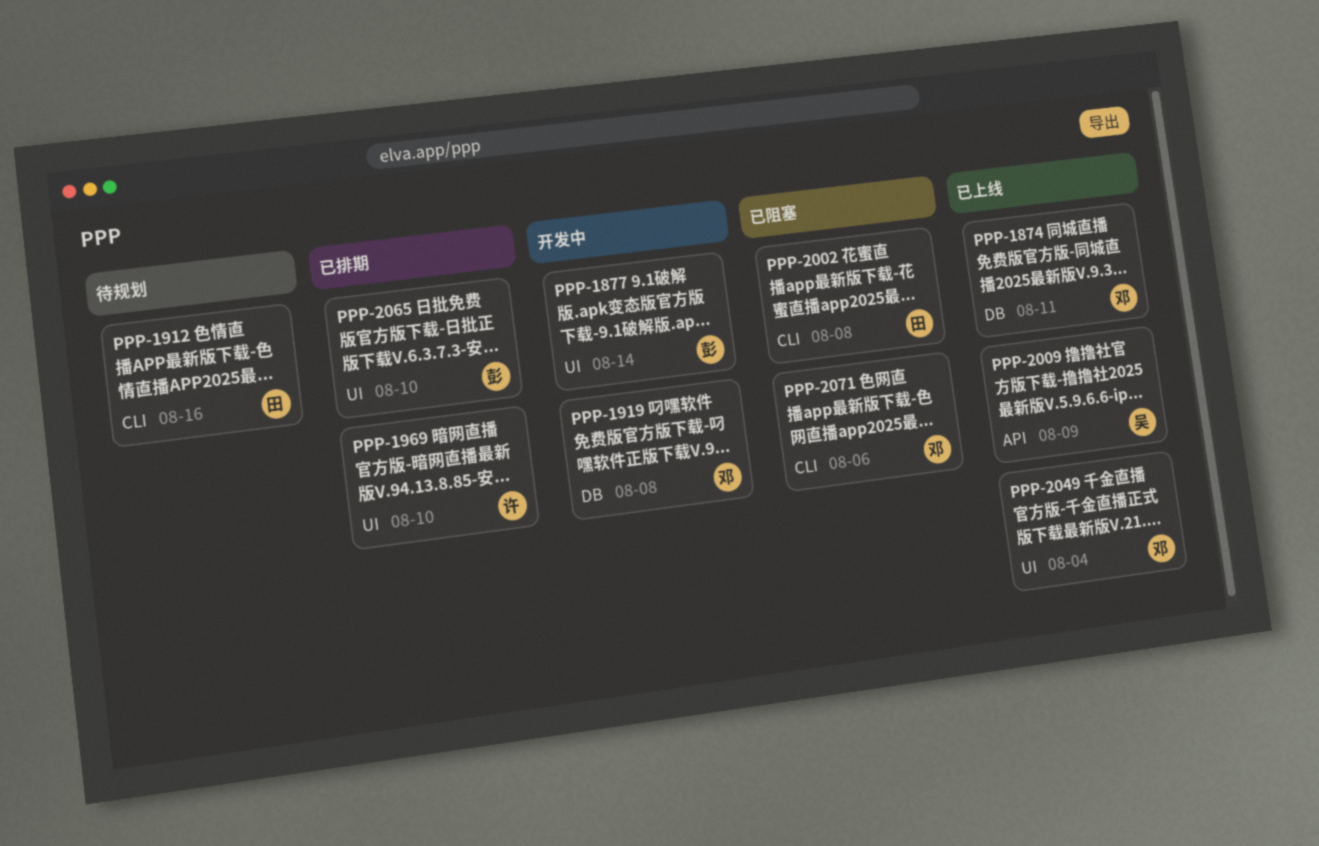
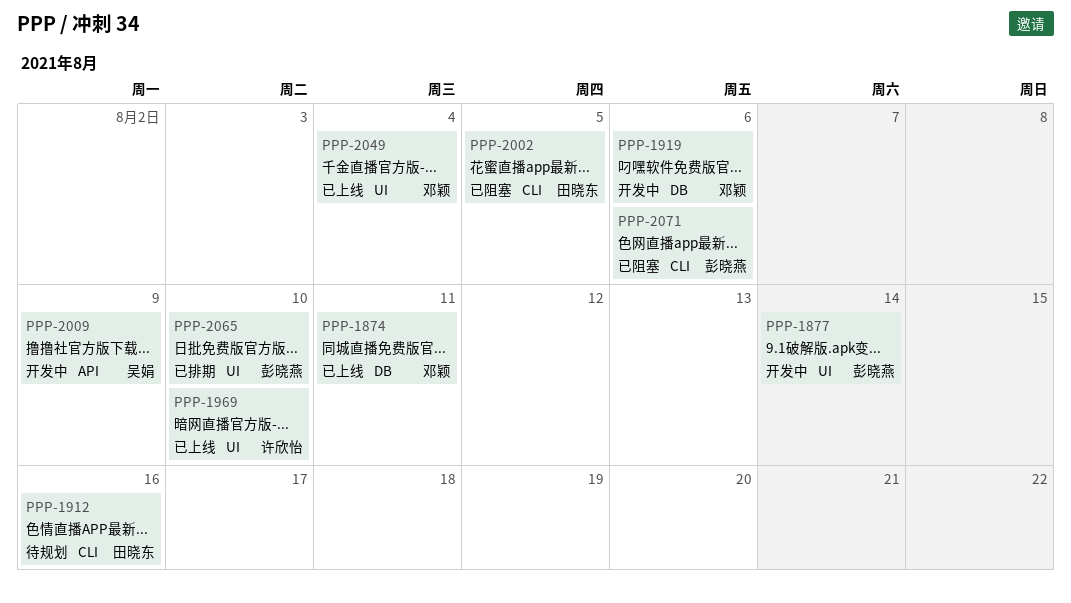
PPP-1919, due: Aug 8 -> Aug 6
PPP-1969, status: 已排期 -> 已上线
PPP-2002, due: Aug 8 -> Aug 5
PPP-2009, status: 已上线 -> 开发中
PPP-2071, owner: 邓颖 -> 彭晓燕

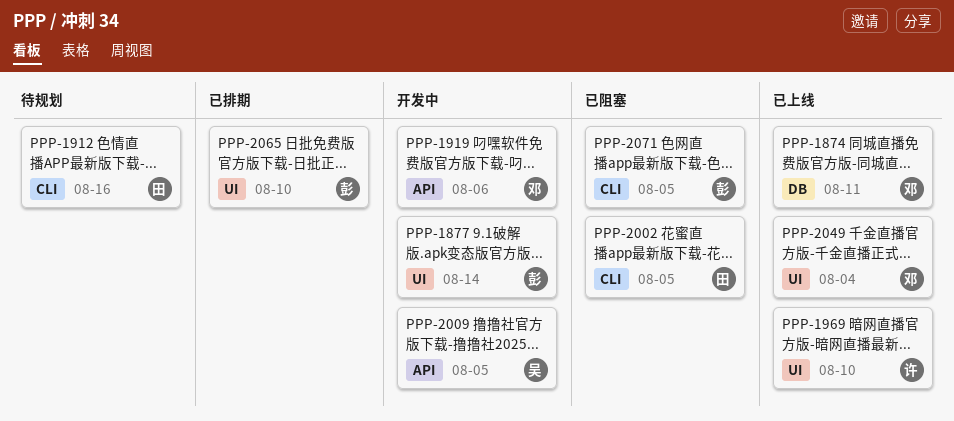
PPP-1919, label: DB -> API
PPP-2009, due: Aug 9 -> Aug 5
PPP-2071, due: Aug 6 -> Aug 5

